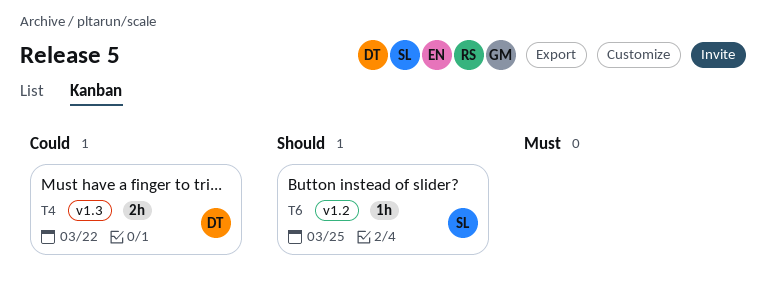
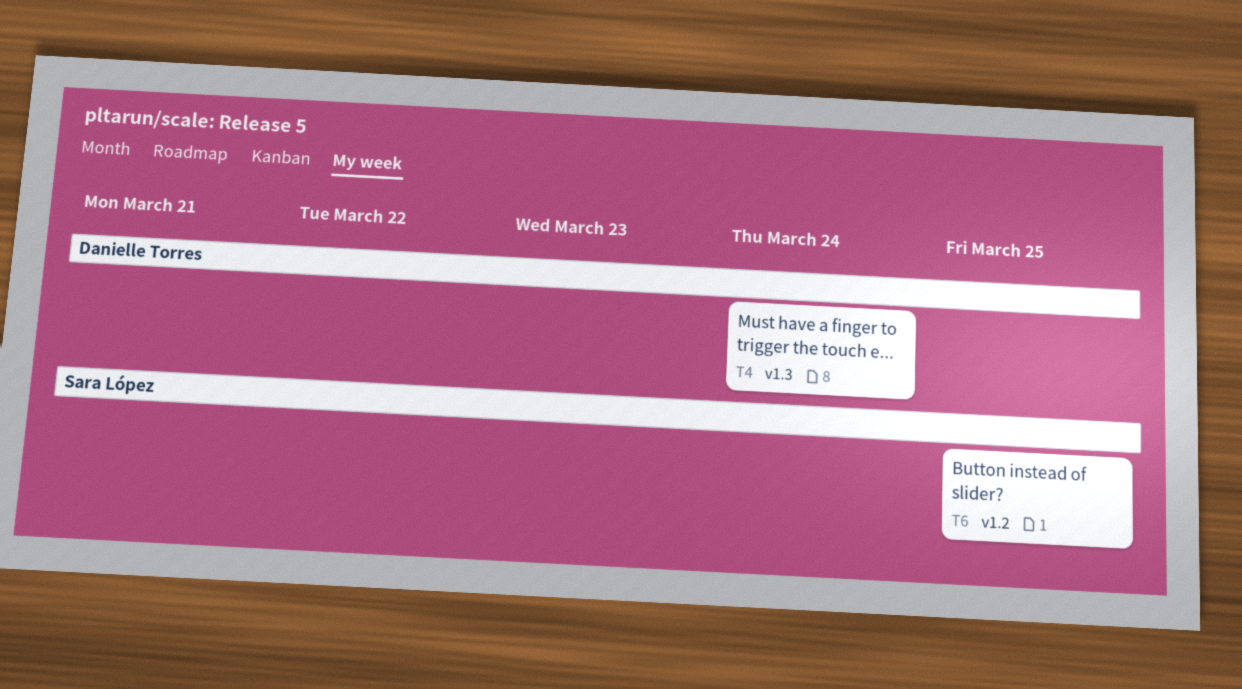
T4, due: Mar 22 -> Mar 24

